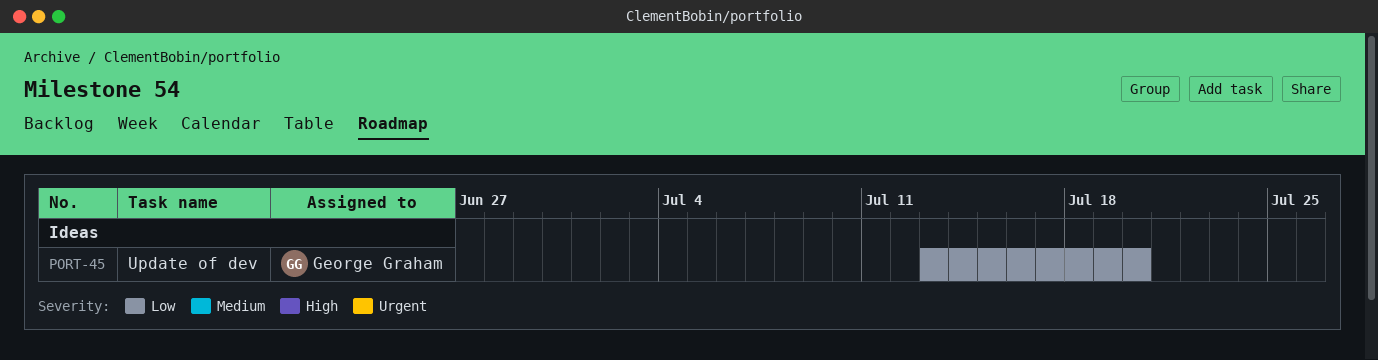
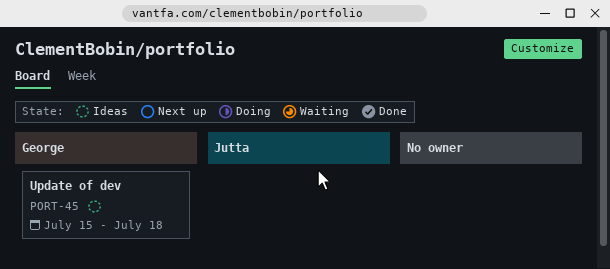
PORT-45, start: Jul 13 -> Jul 15
PORT-45, due: Jul 20 -> Jul 18

